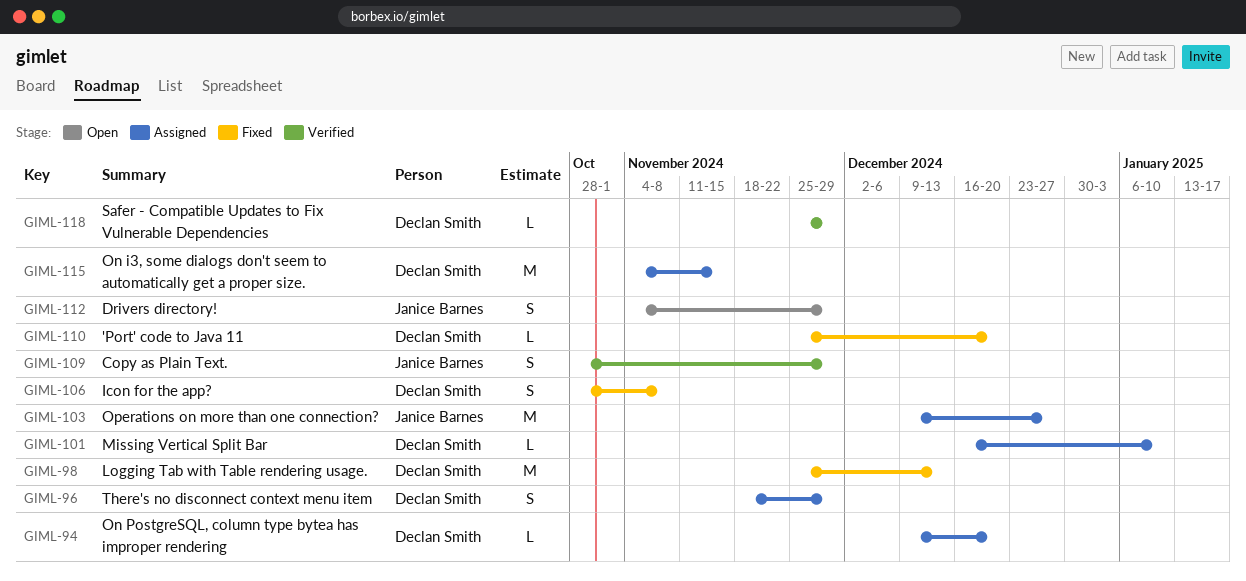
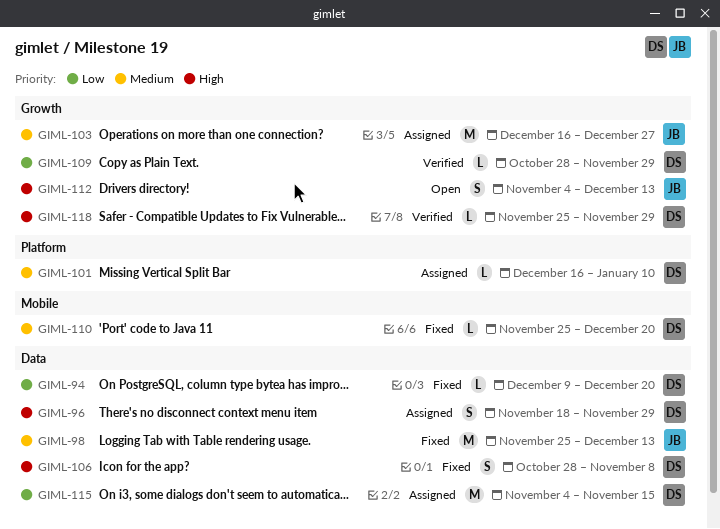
GIML-94, status: Assigned -> Fixed
GIML-98, owner: Declan Smith -> Janice Barnes
GIML-103, start: Dec 9 -> Dec 16
GIML-109, owner: Janice Barnes -> Declan Smith
GIML-109, estimate: S -> L
GIML-112, due: Nov 29 -> Dec 13

